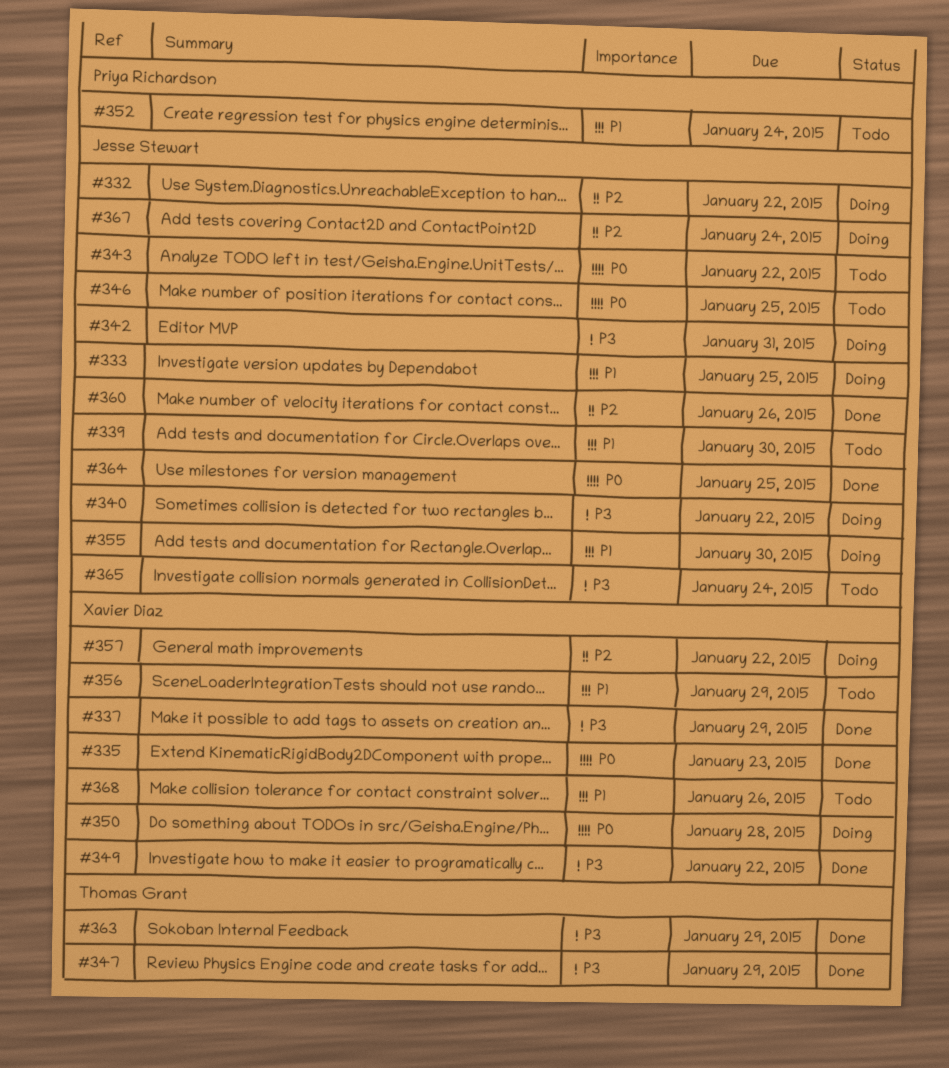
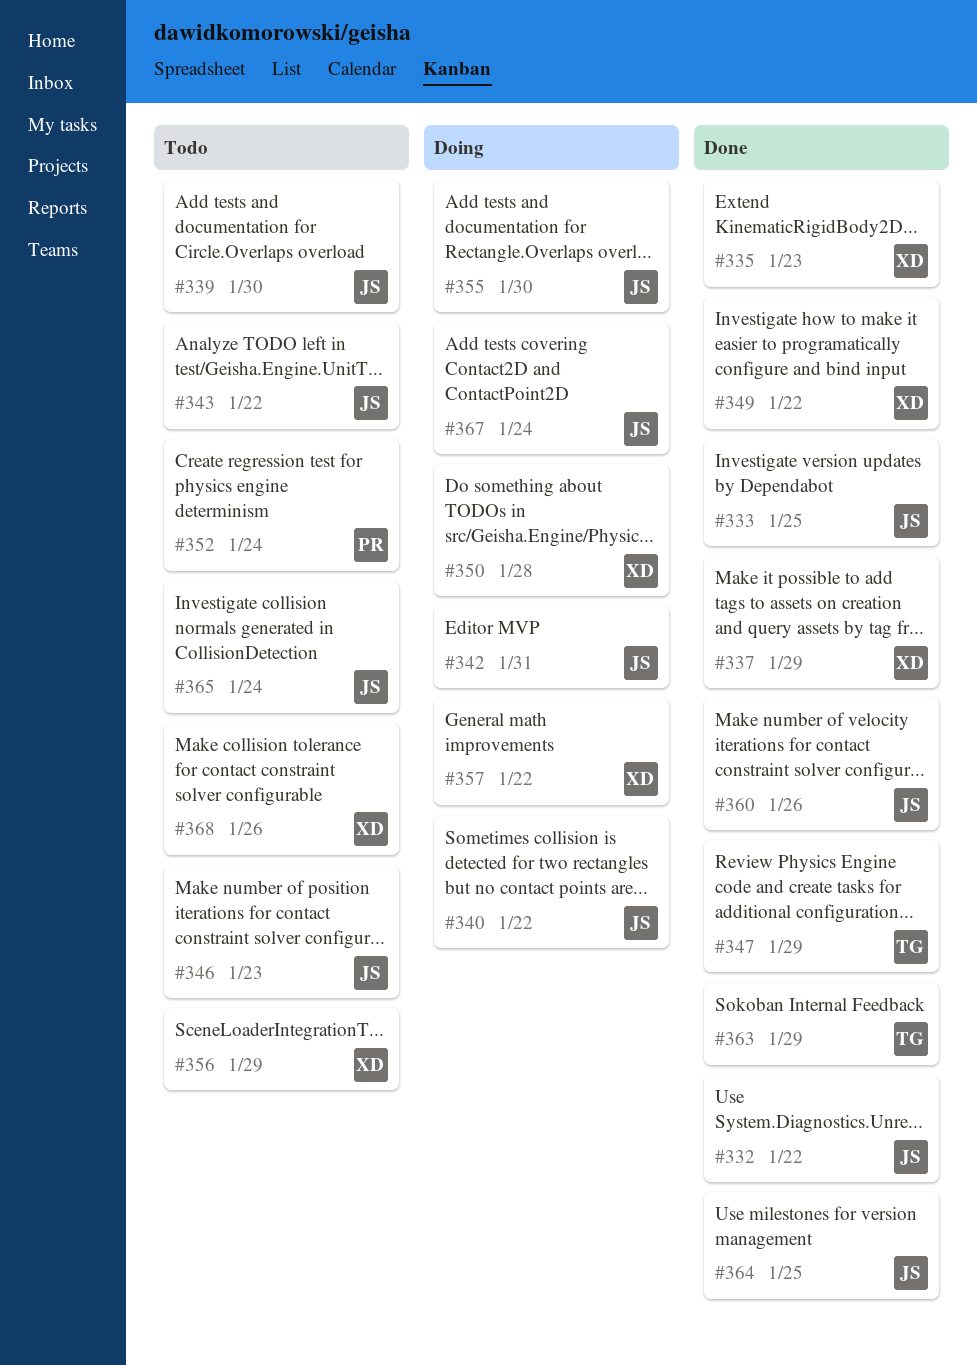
#332, status: Doing -> Done
#333, status: Doing -> Done
#346, due: Jan 25 -> Jan 23

